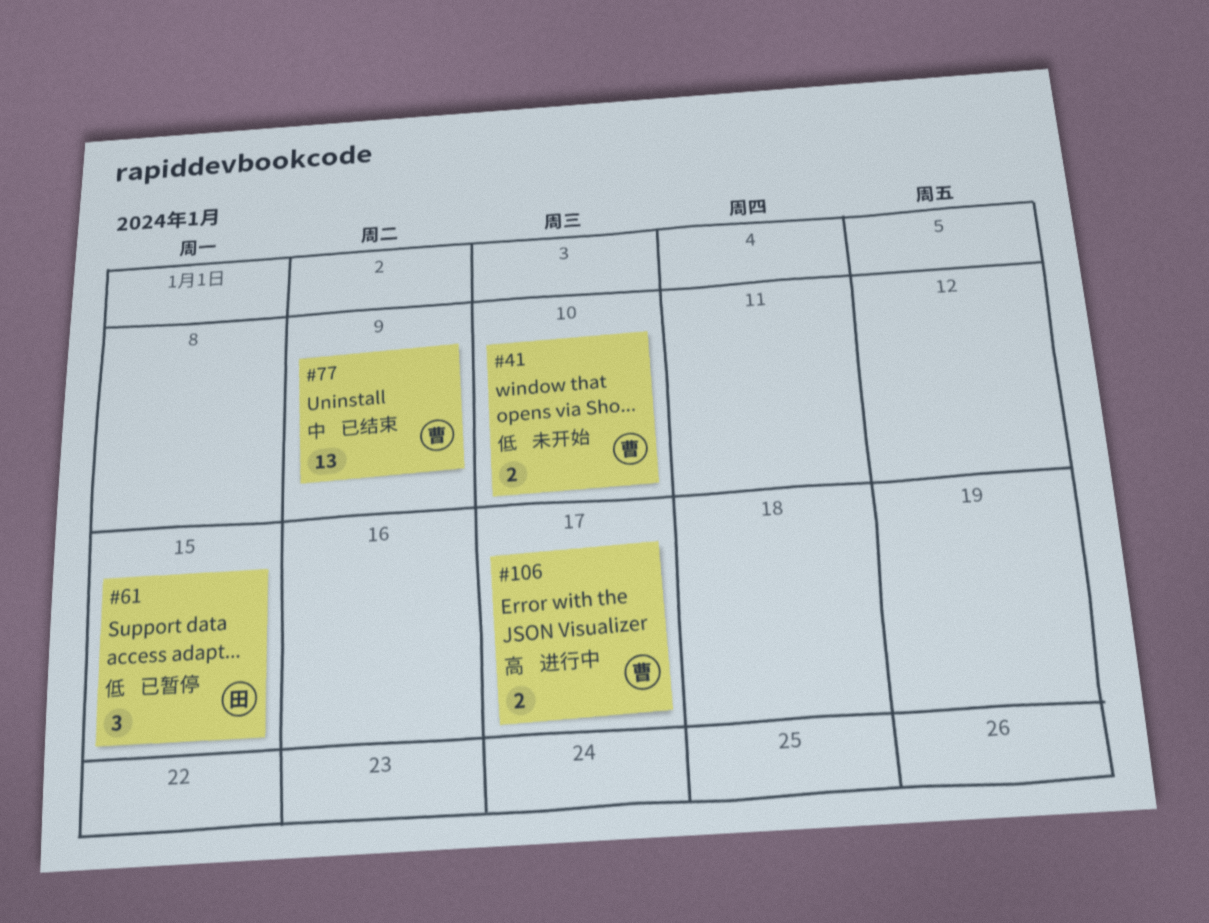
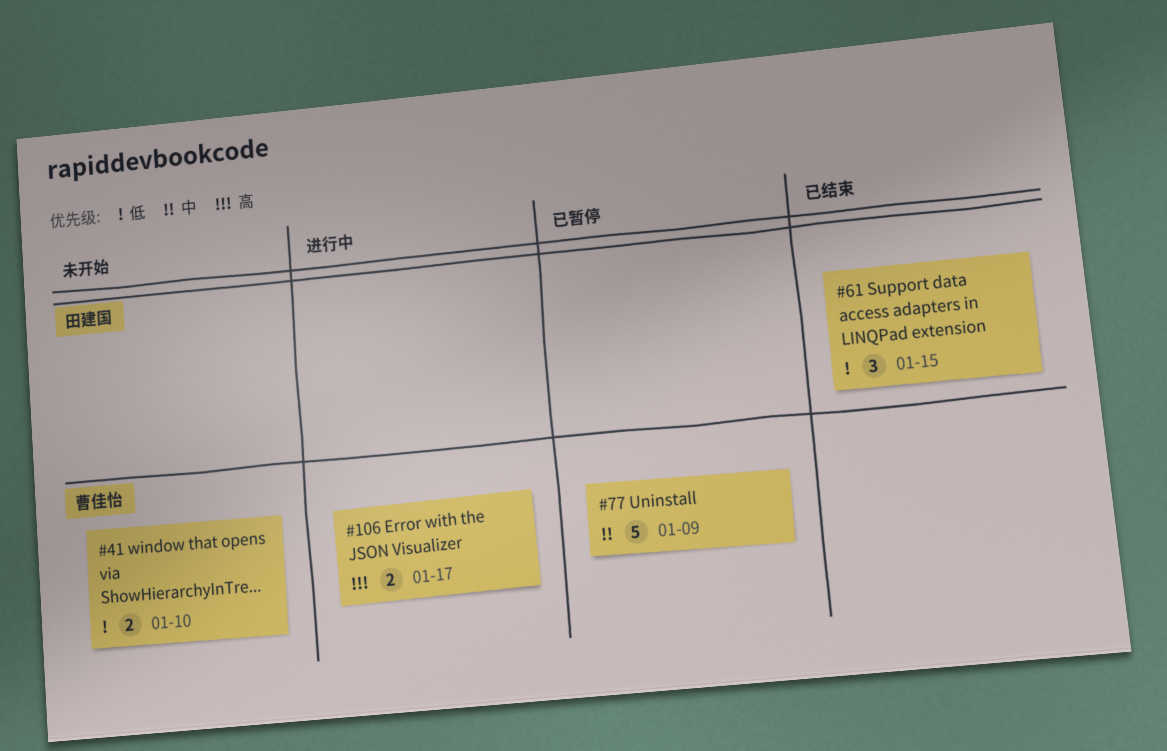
#61, status: 已暂停 -> 已结束
#77, status: 已结束 -> 已暂停
#77, estimate: 13 -> 5

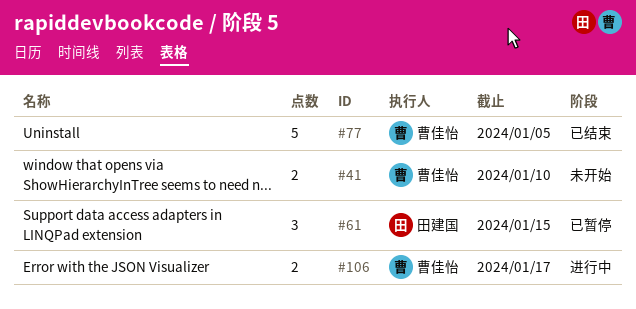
#61, status: 已结束 -> 已暂停
#77, status: 已暂停 -> 已结束
#77, due: Jan 9 -> Jan 5

